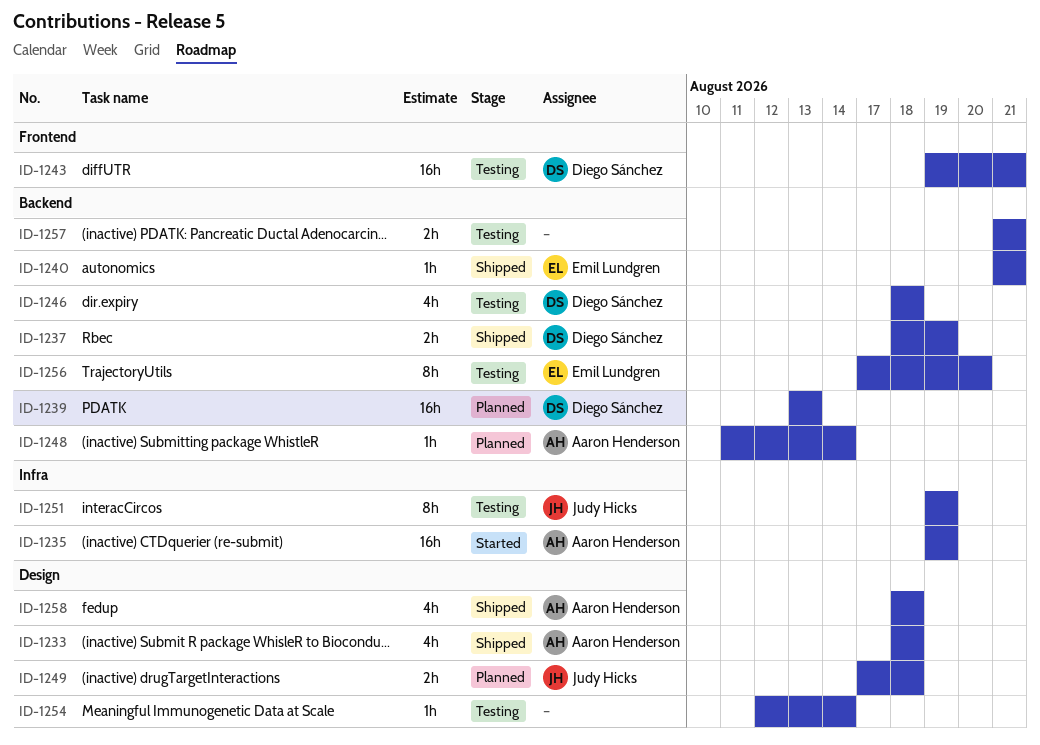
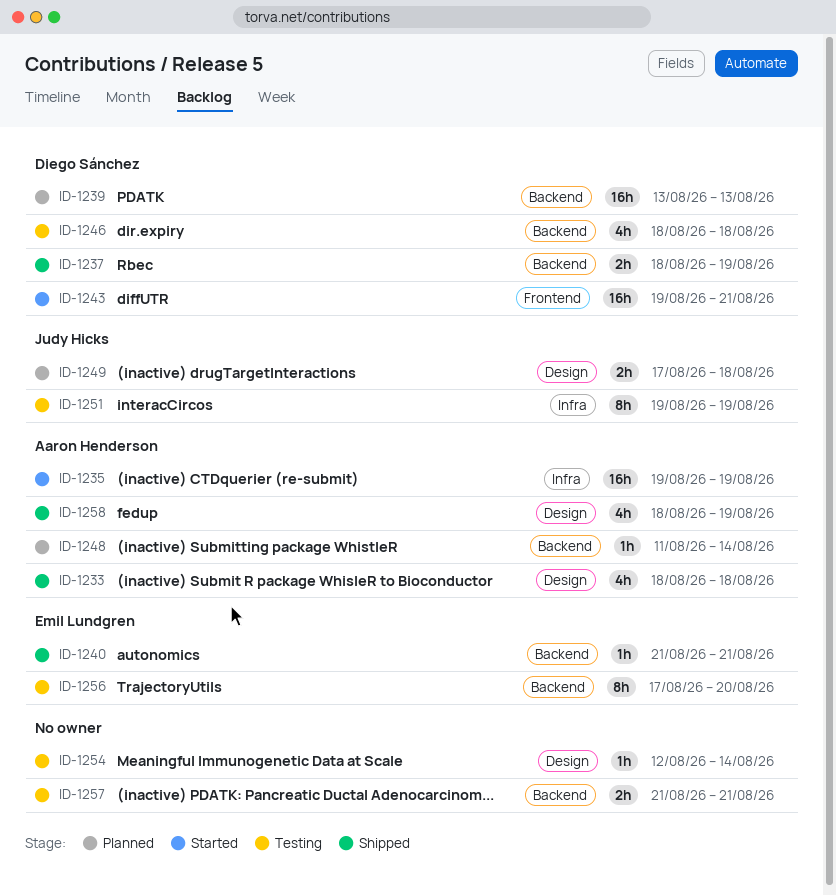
ID-1243, status: Testing -> Started
ID-1258, due: Aug 18 -> Aug 19

